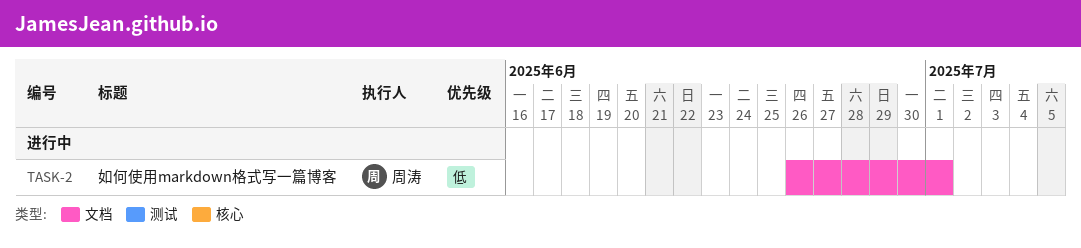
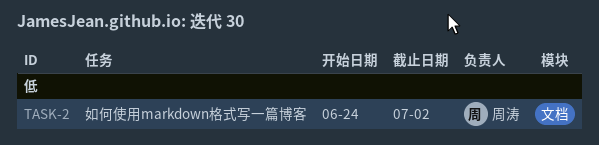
TASK-2, start: Jun 26 -> Jun 24
TASK-2, due: Jul 1 -> Jul 2

